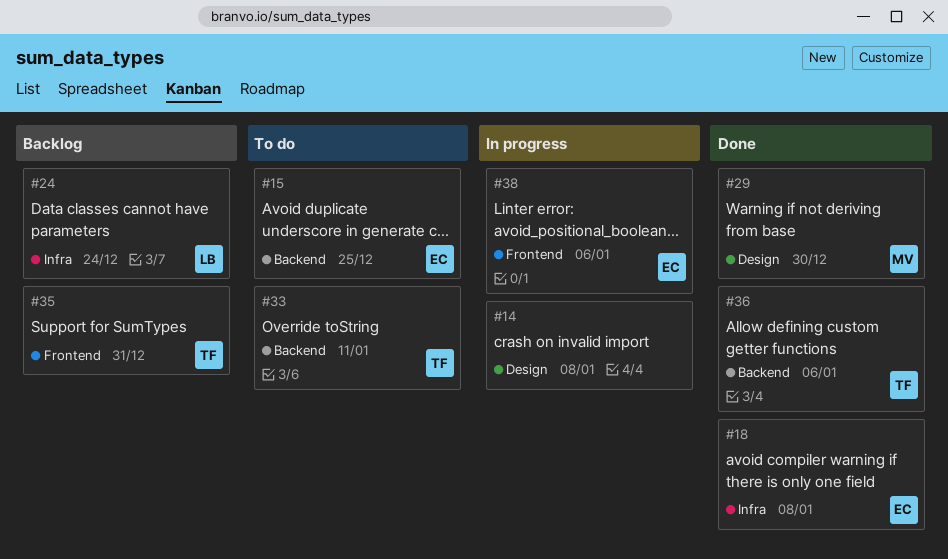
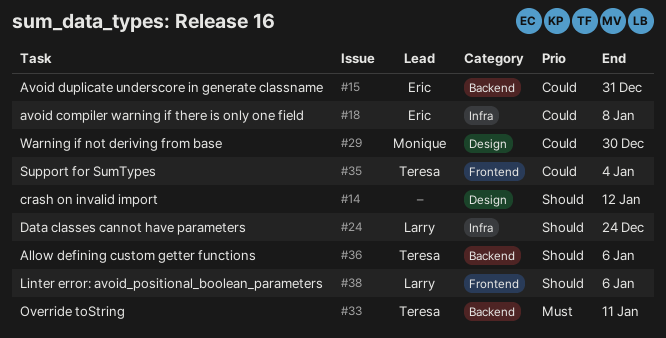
#14, due: Jan 8 -> Jan 12
#15, due: Dec 25 -> Dec 31
#35, due: Dec 31 -> Jan 4
#38, owner: Eric -> Larry

